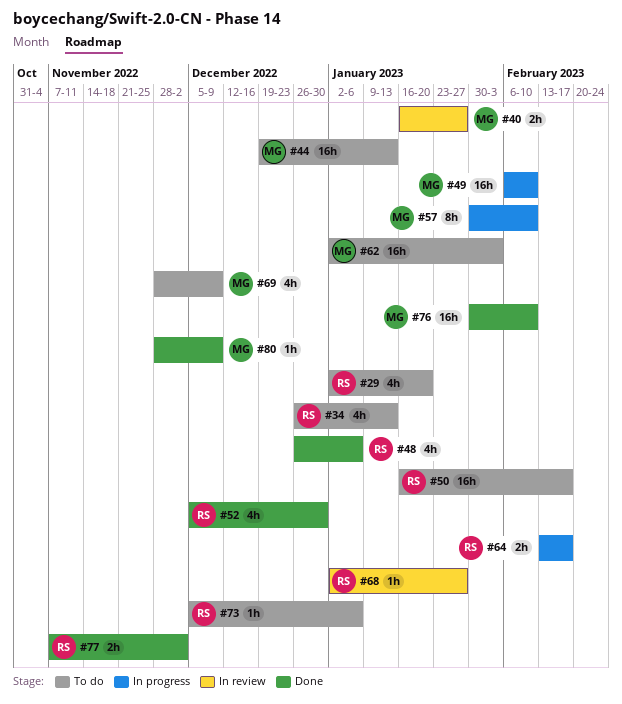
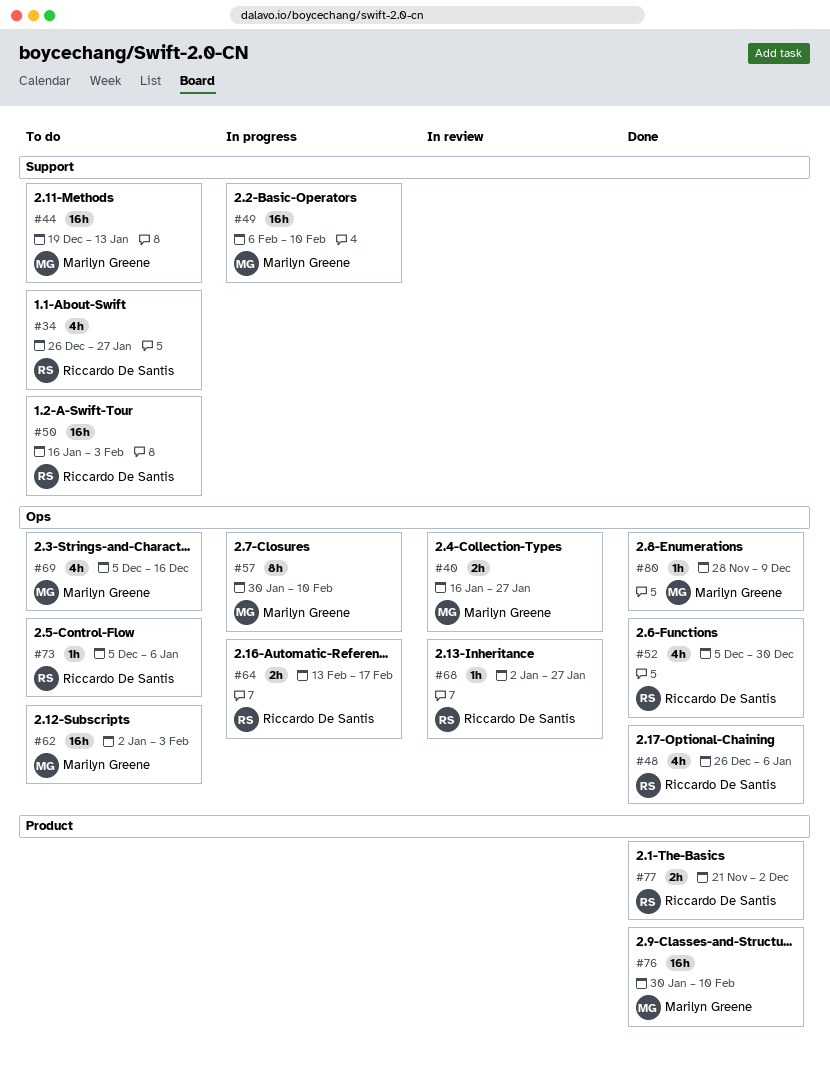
#29: present -> none
#34, due: Jan 13 -> Jan 27
#50, due: Feb 17 -> Feb 3
#69, start: Nov 28 -> Dec 5
#69, due: Dec 9 -> Dec 16
#77, start: Nov 7 -> Nov 21

